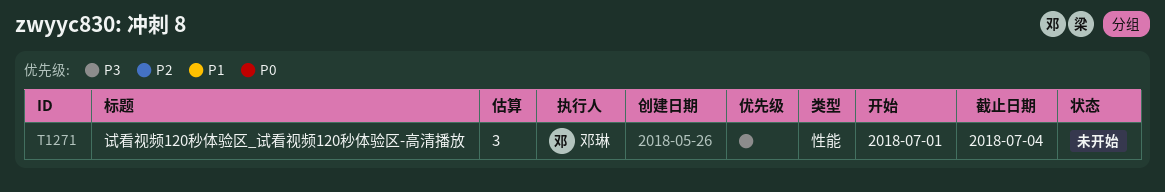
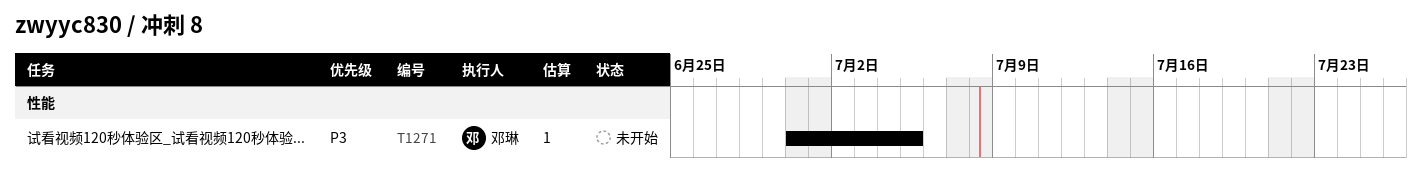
T1271, estimate: 3 -> 1
T1271, start: Jul 1 -> Jun 30
T1271, due: Jul 4 -> Jul 5

